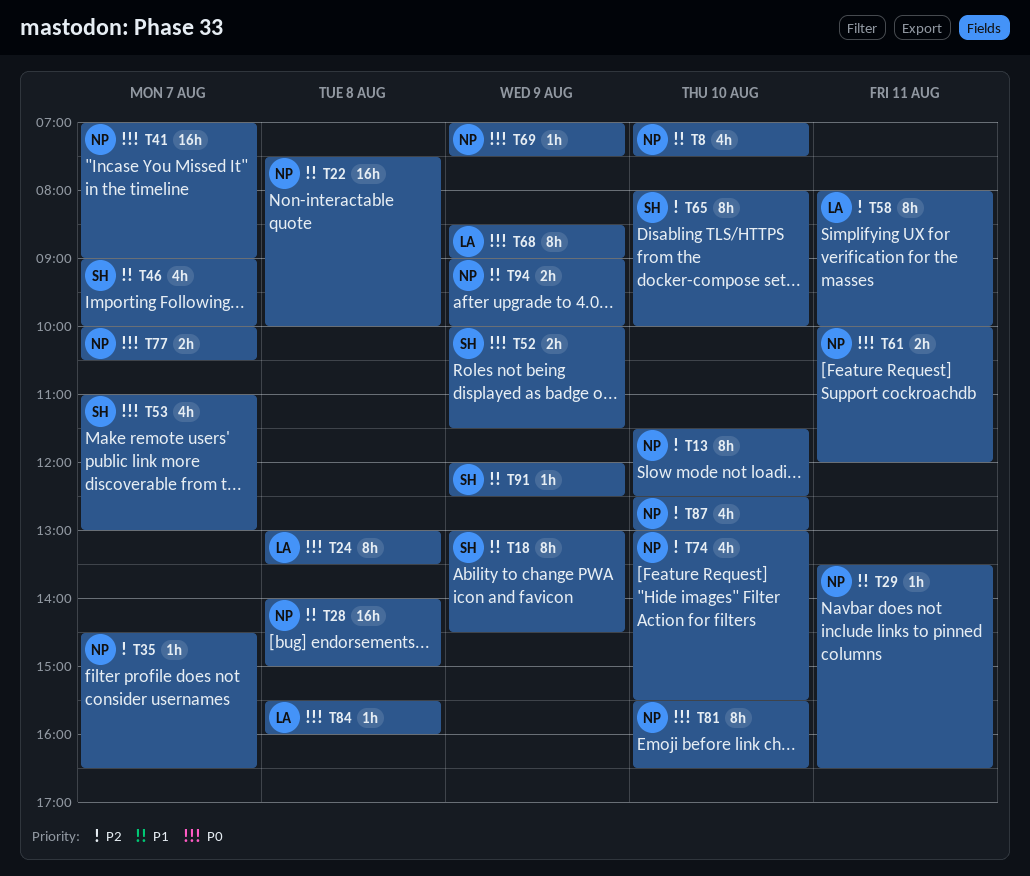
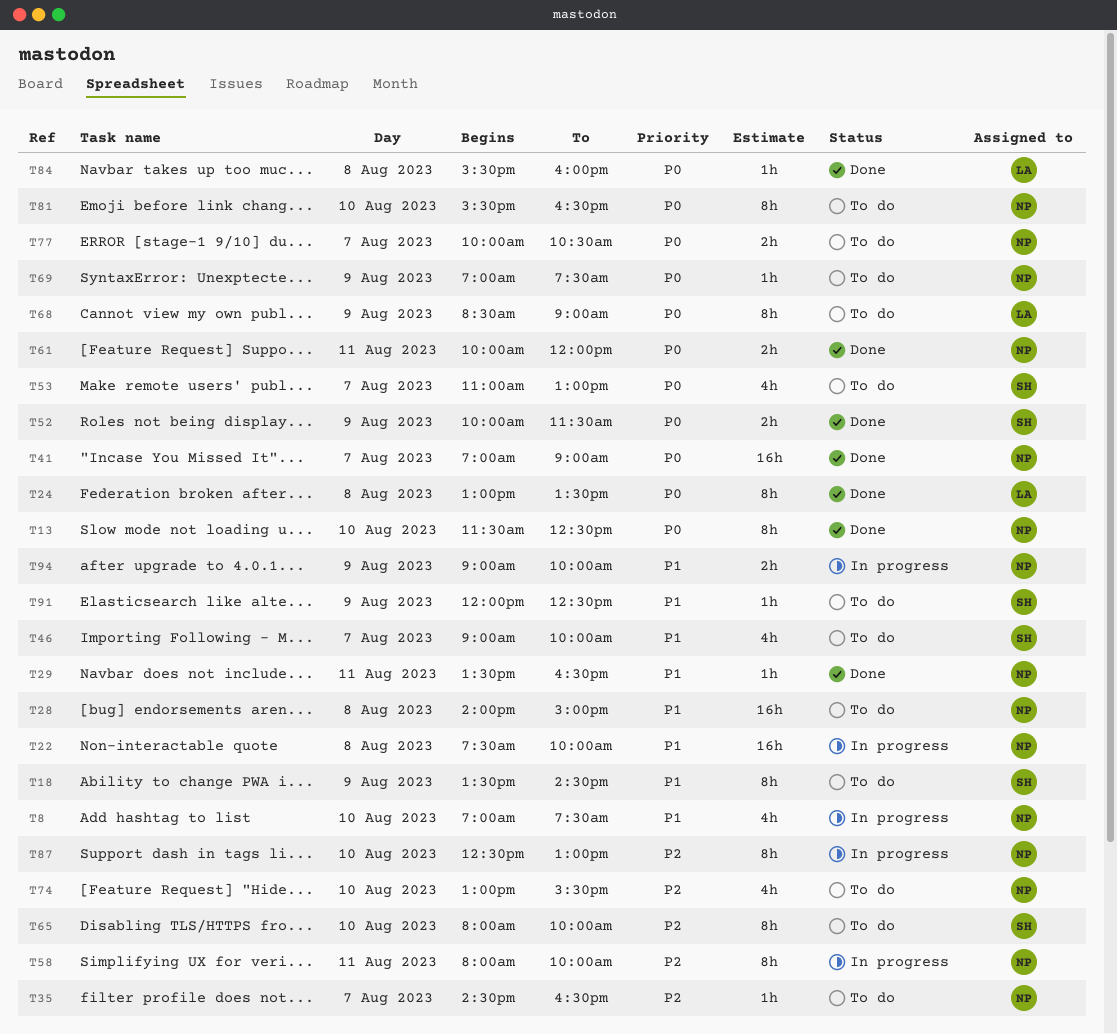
T13, priority: P2 -> P0
T18, begins: 13:00 -> 13:30
T58, owner: LA -> NP
T87, estimate: 4h -> 8h

